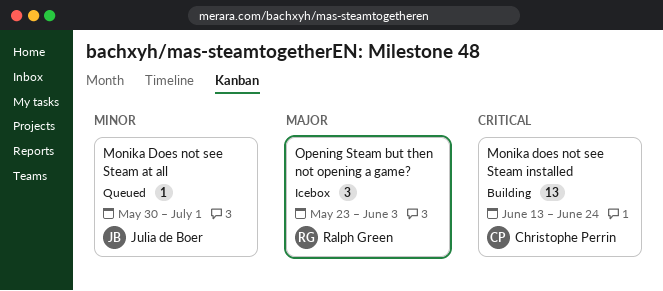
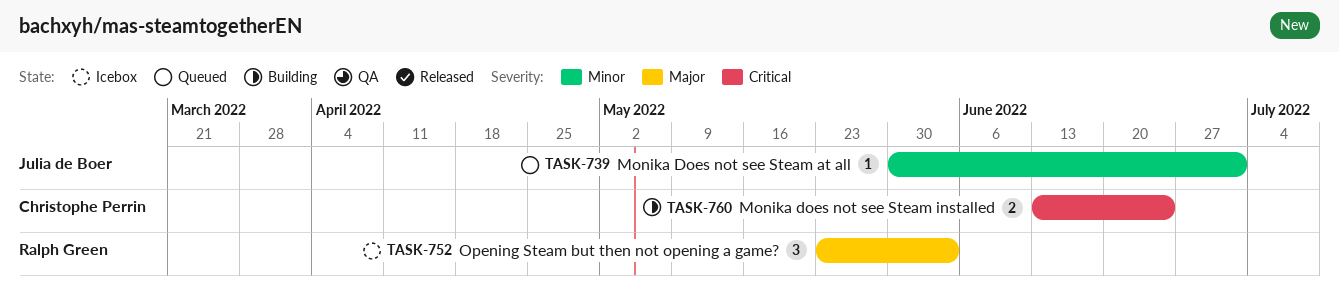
Monika does not see Steam installed, estimate: 13 -> 2

